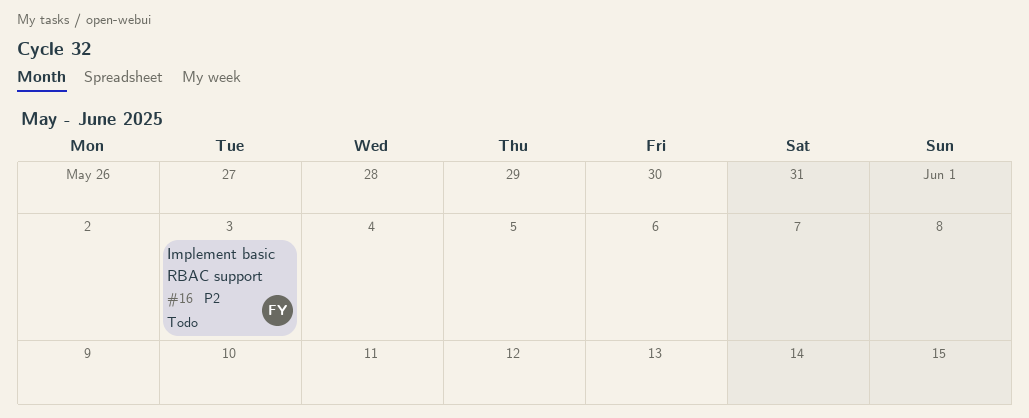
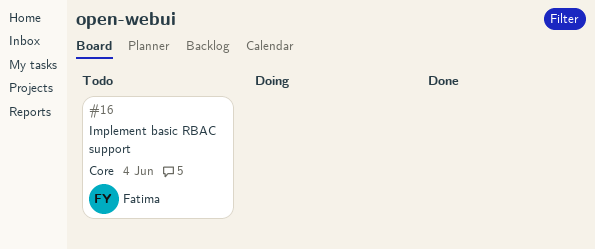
#16, due: Jun 3 -> Jun 4

